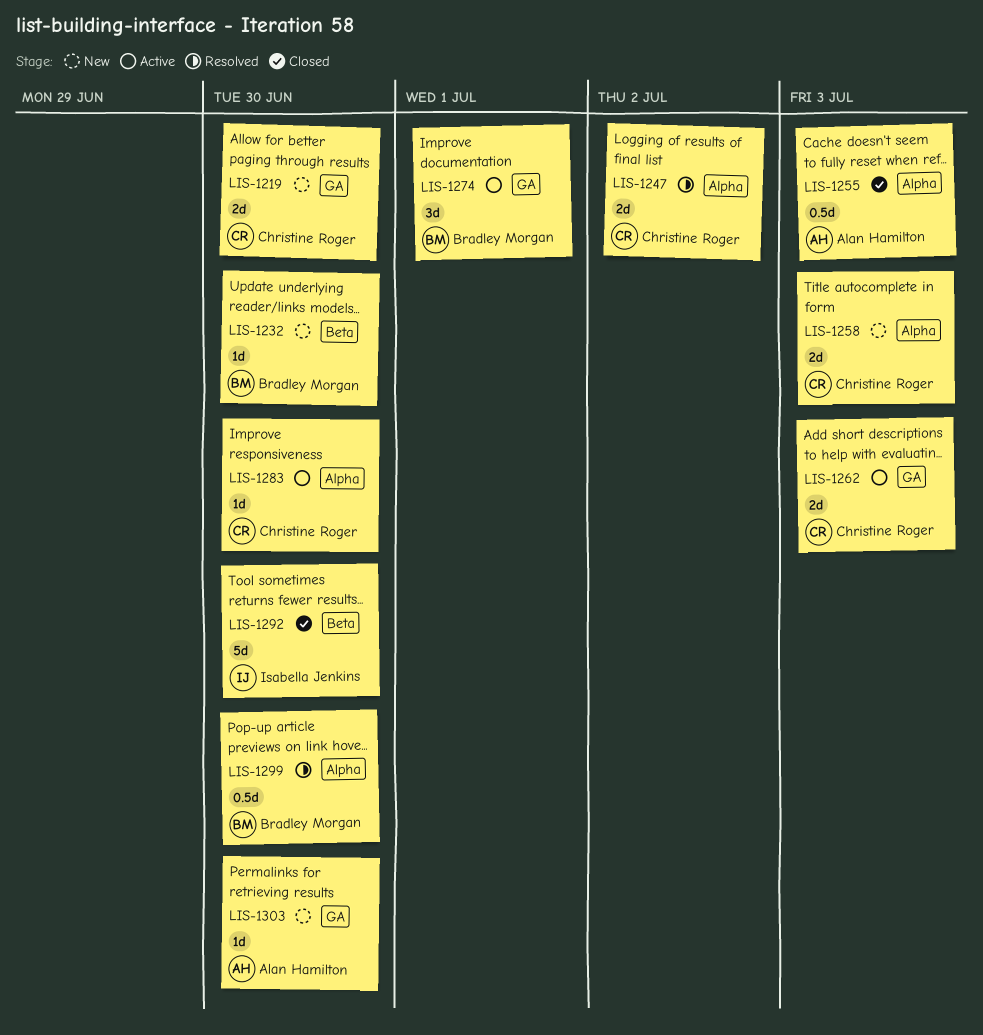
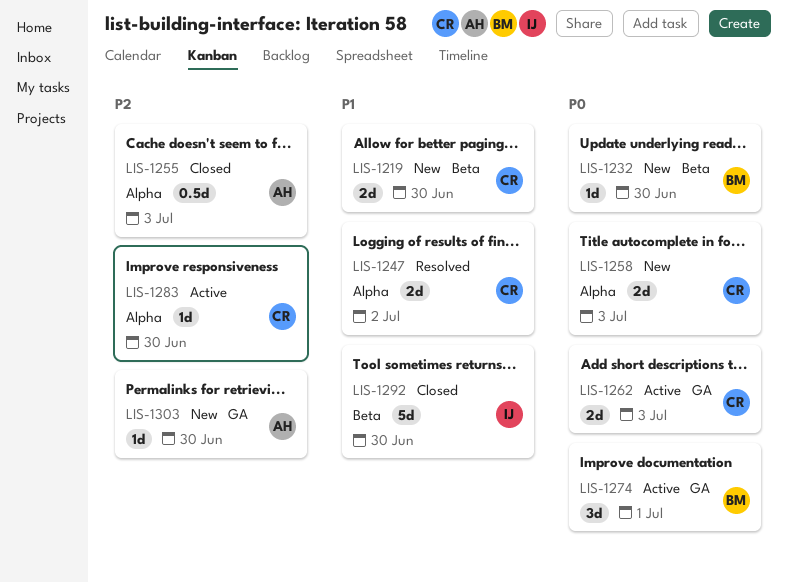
LIS-1219, label: GA -> Beta
LIS-1299: present -> none

